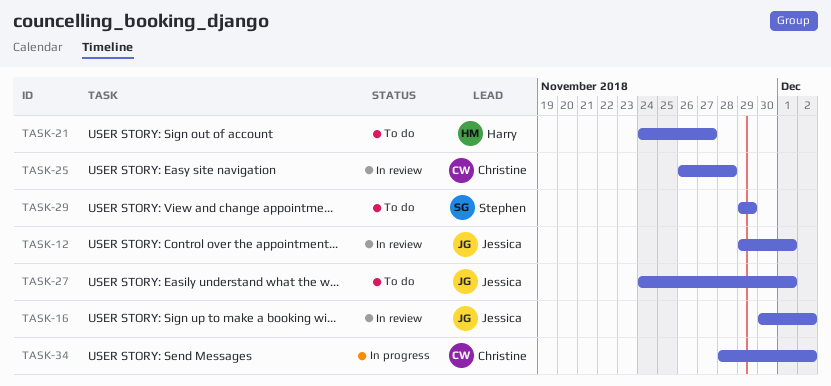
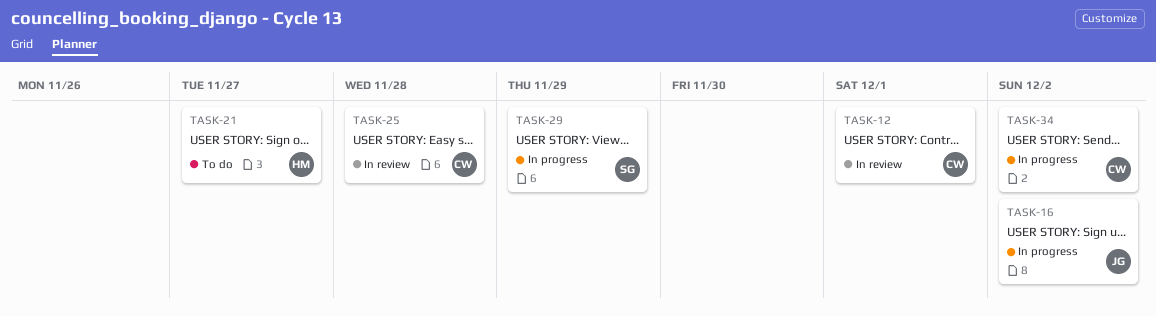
TASK-12, owner: Jessica -> Christine
TASK-16, status: In review -> In progress
TASK-27: present -> none
TASK-29, status: To do -> In progress

